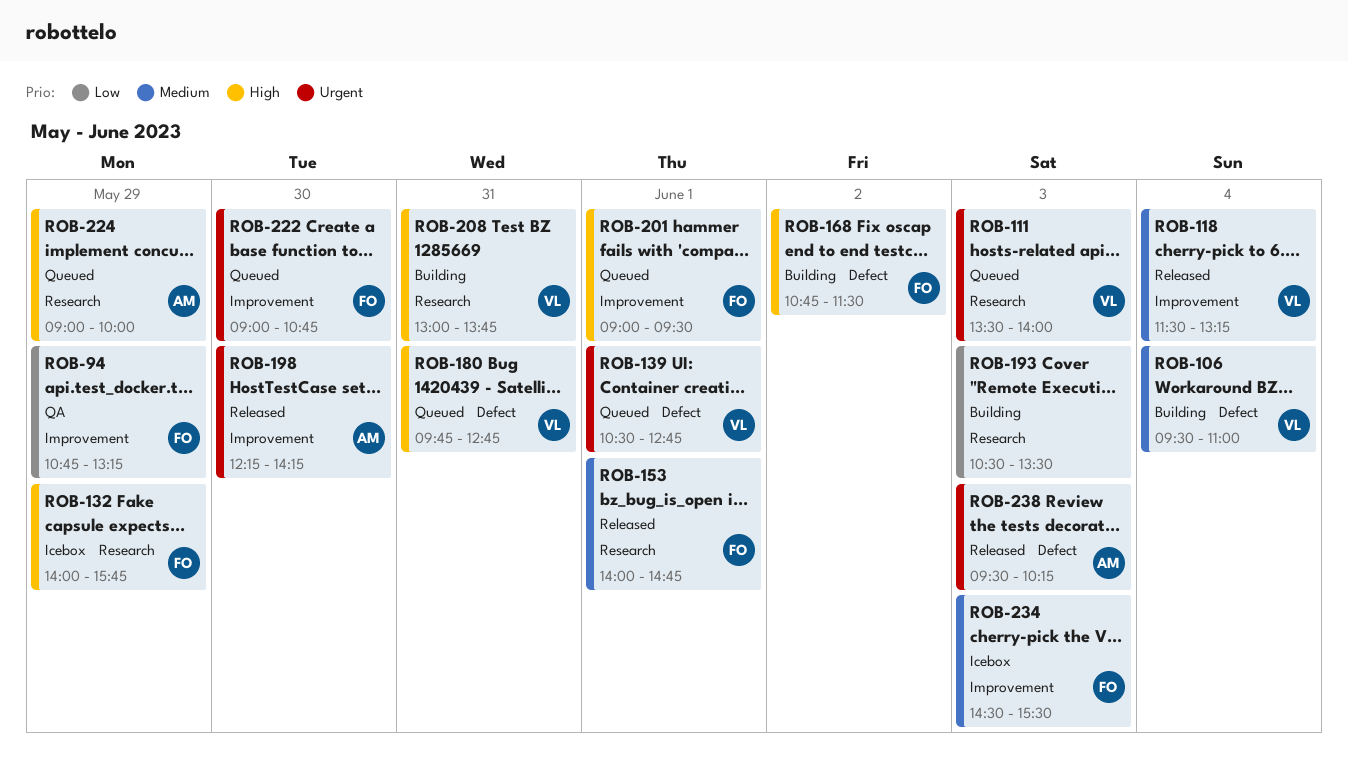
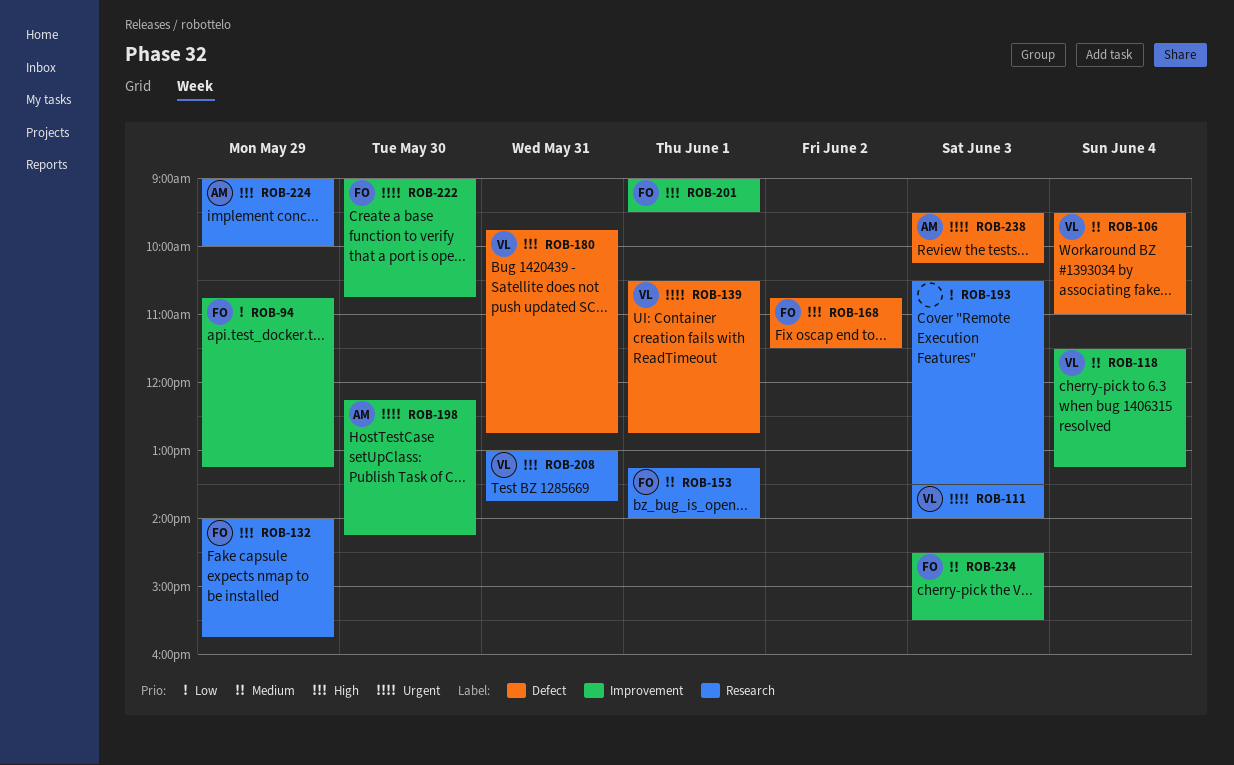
ROB-153, begins: 14:00 -> 13:15
ROB-153, ends: 14:45 -> 14:00

